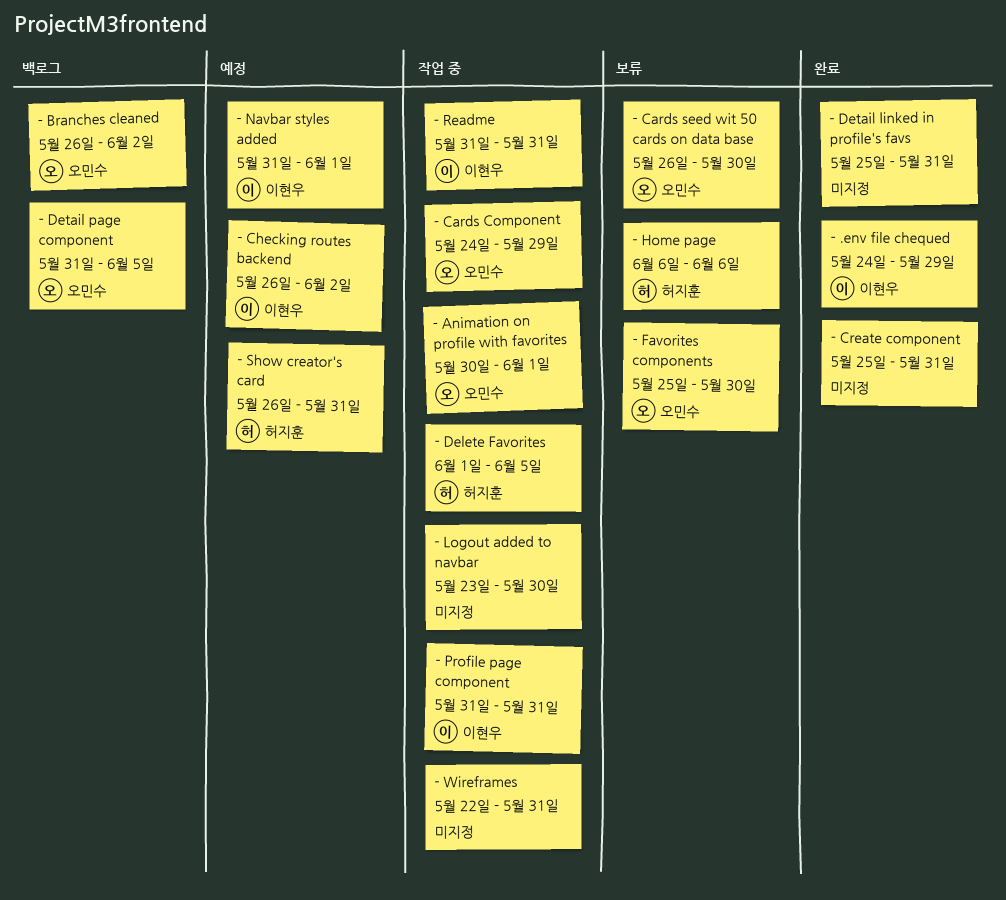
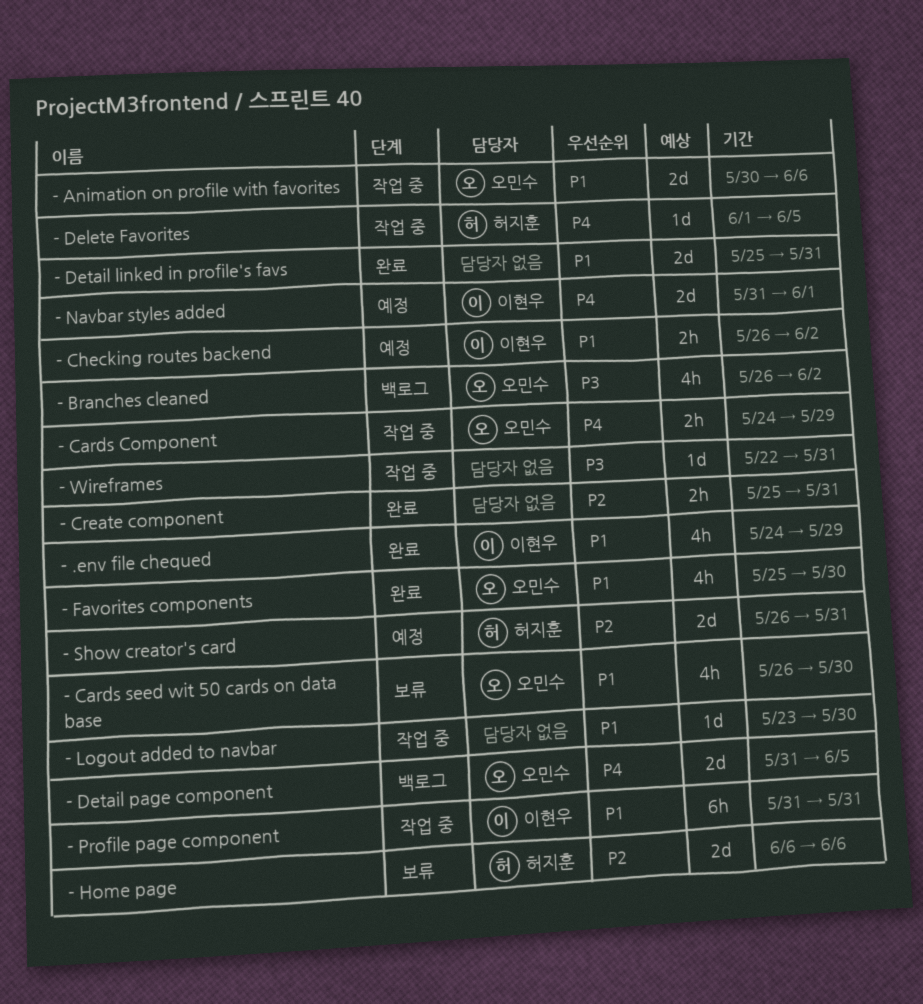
- Animation on profile with favorites, due: Jun 1 -> Jun 6
- Favorites components, status: 보류 -> 완료
- Readme: present -> none

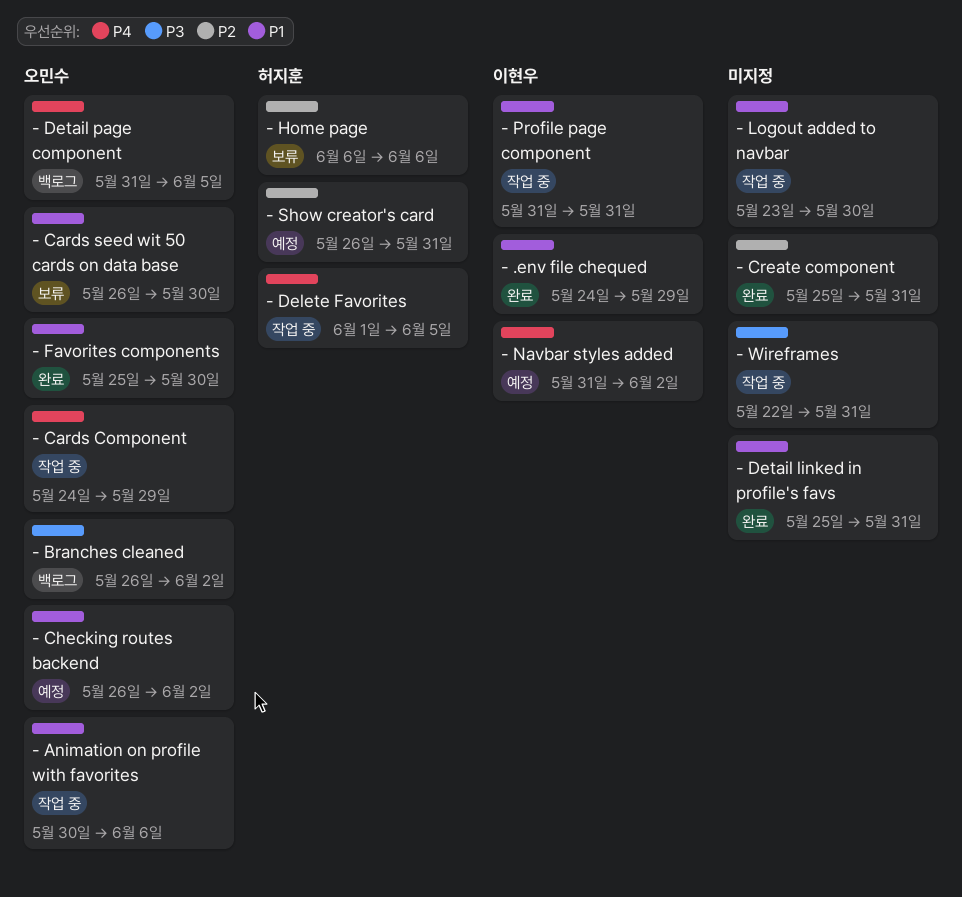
- Checking routes backend, owner: 이현우 -> 오민수
- Navbar styles added, due: Jun 1 -> Jun 2

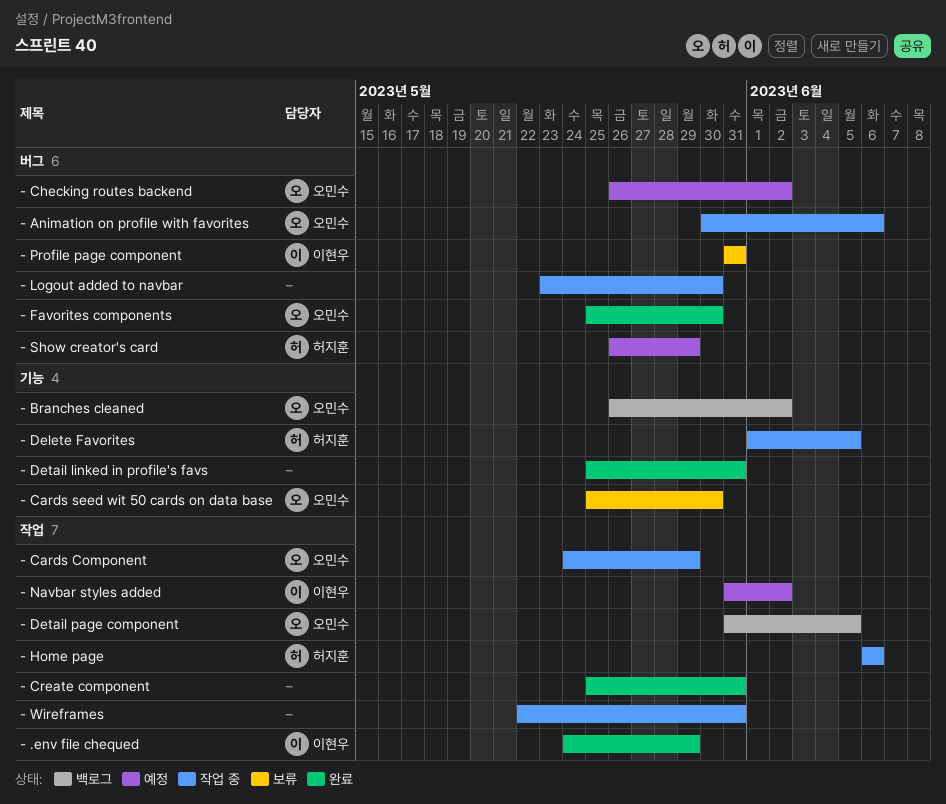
- Cards seed wit 50 cards on data base, start: May 26 -> May 25
- Home page, status: 보류 -> 작업 중
- Profile page component, status: 작업 중 -> 보류
- Show creator's card, due: May 31 -> May 29

